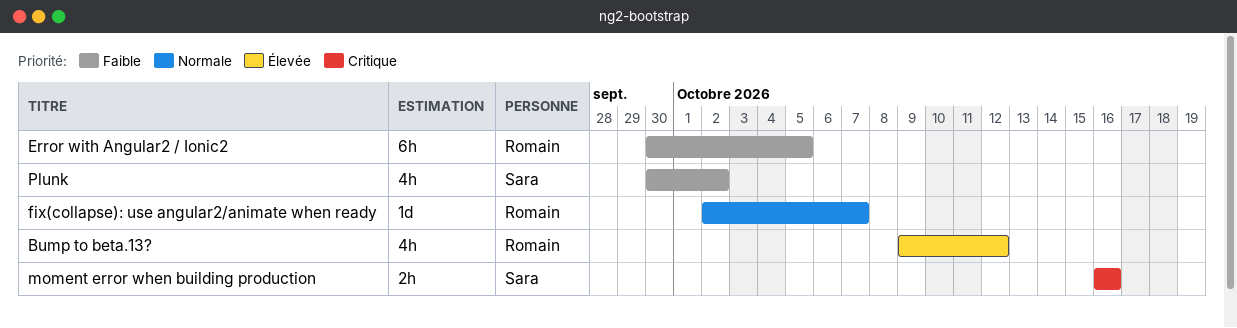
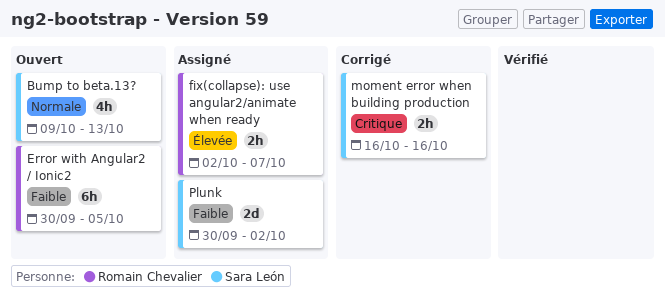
Bump to beta.13?, owner: Romain Chevalier -> Sara León
Bump to beta.13?, priority: Élevée -> Normale
Bump to beta.13?, due: Oct 12 -> Oct 13
fix(collapse): use angular2/animate when ready, priority: Normale -> Élevée
fix(collapse): use angular2/animate when ready, estimate: 1d -> 2h
Plunk, estimate: 4h -> 2d

